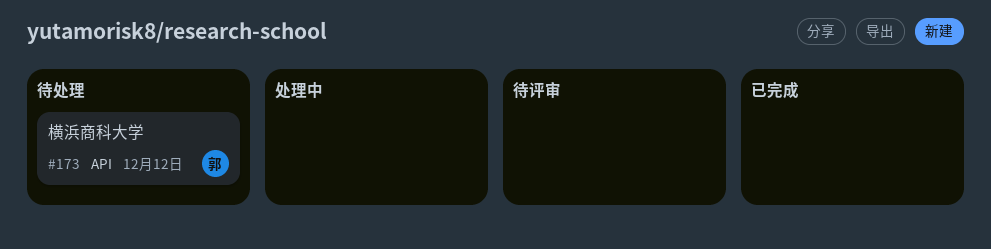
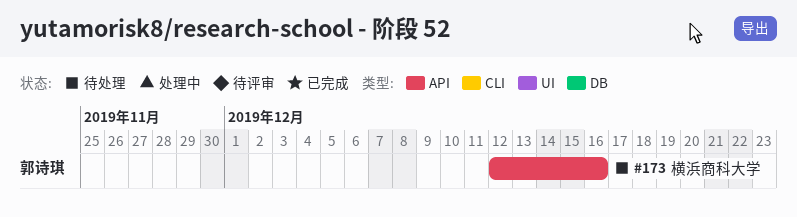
#173, due: Dec 12 -> Dec 16

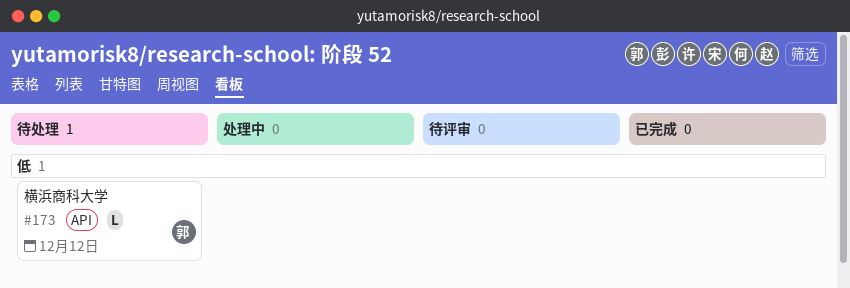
#173, due: Dec 16 -> Dec 12

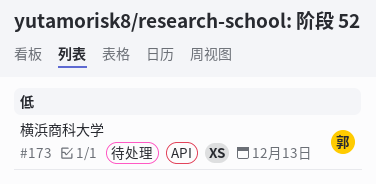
#173, estimate: L -> XS
#173, due: Dec 12 -> Dec 13

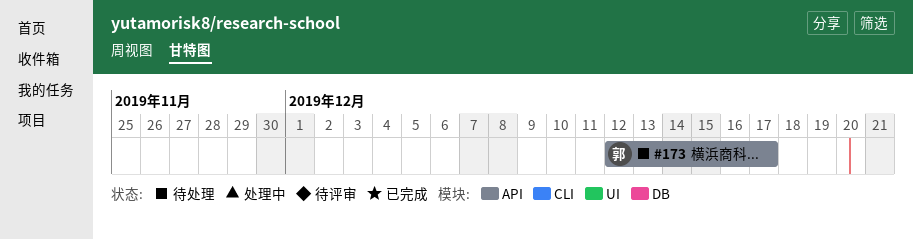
#173, due: Dec 13 -> Dec 17

